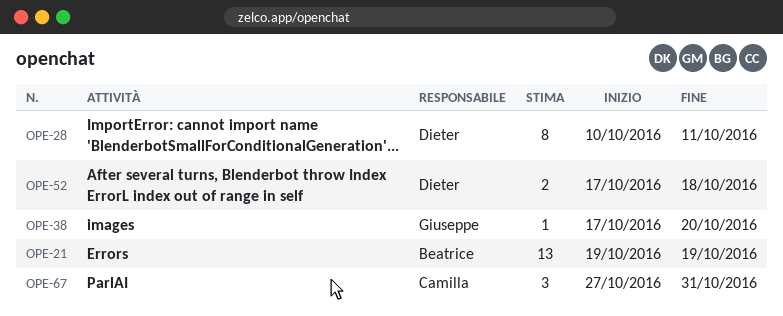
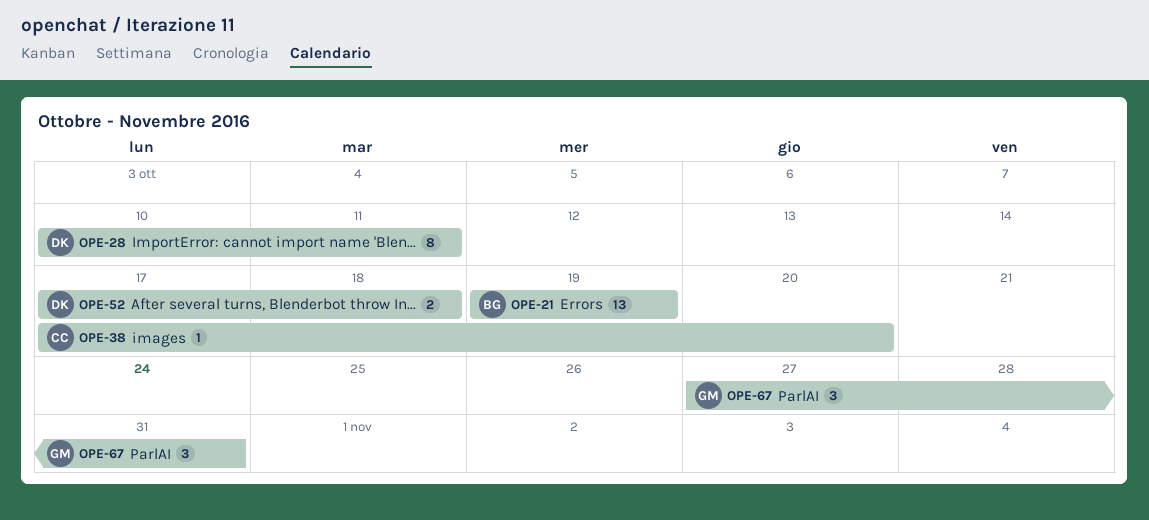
OPE-38, owner: Giuseppe -> Camilla
OPE-67, owner: Camilla -> Giuseppe

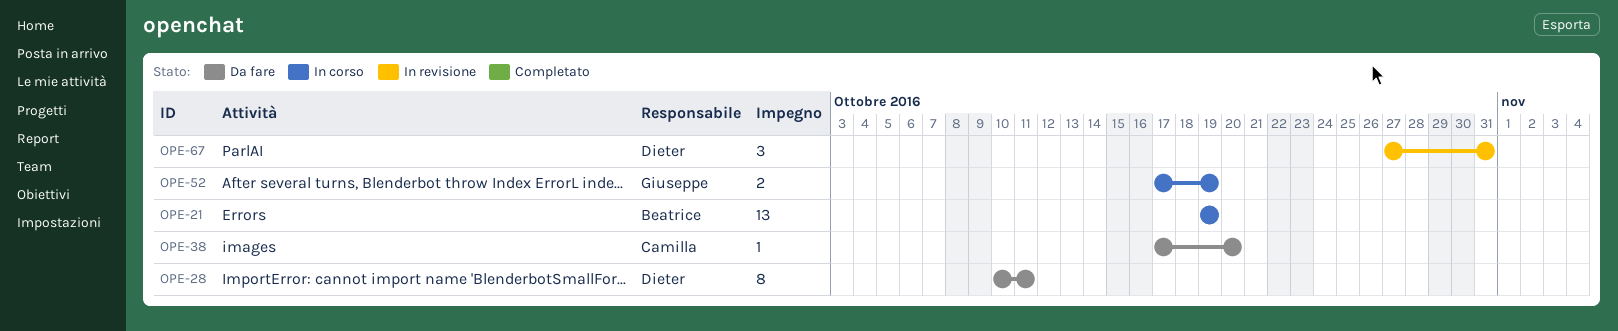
OPE-52, owner: Dieter -> Giuseppe
OPE-52, due: Oct 18 -> Oct 19
OPE-67, owner: Giuseppe -> Dieter

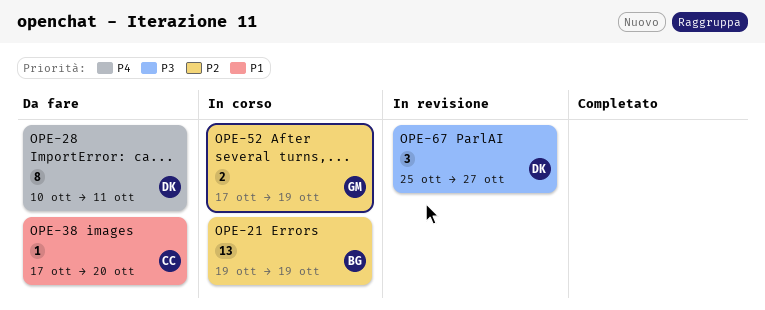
OPE-67, start: Oct 27 -> Oct 25
OPE-67, due: Oct 31 -> Oct 27

